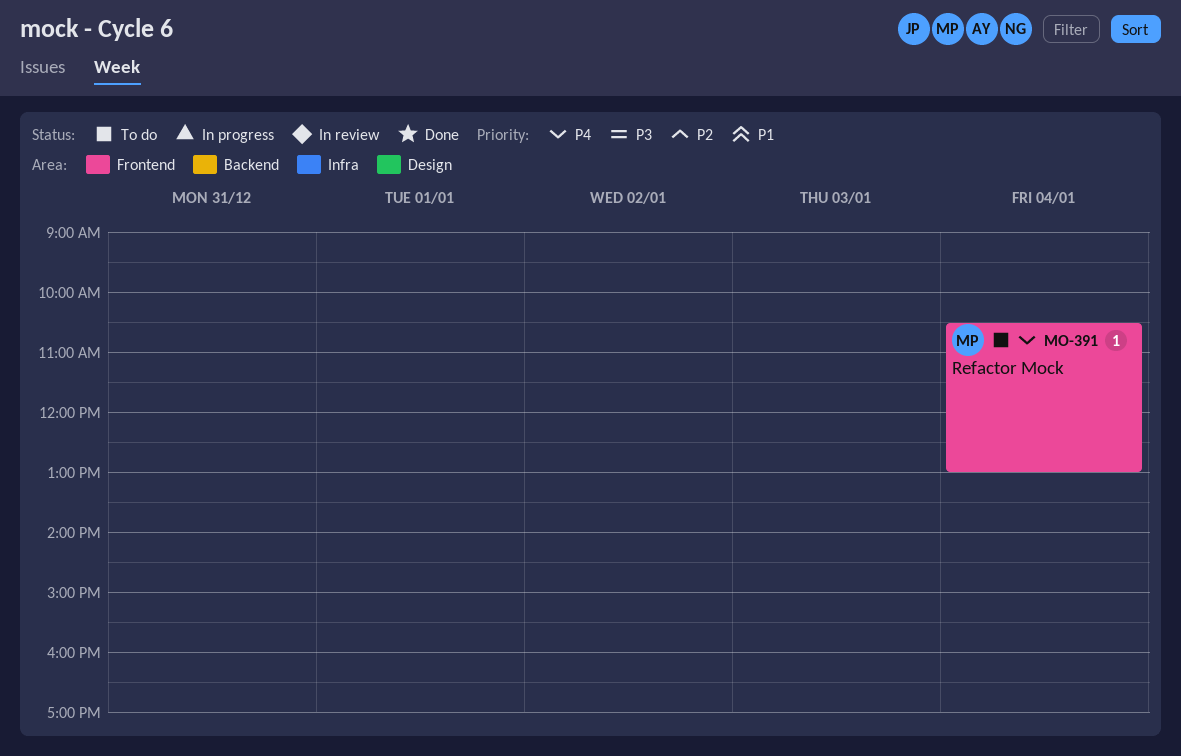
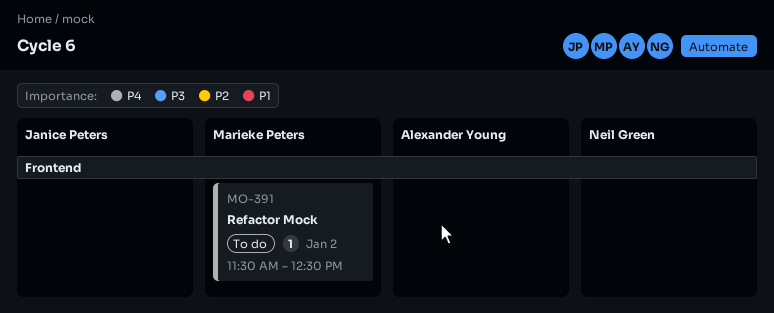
MO-391, day: Jan 4 -> Jan 2
MO-391, begins: 10:30 -> 11:30
MO-391, ends: 13:00 -> 12:30

